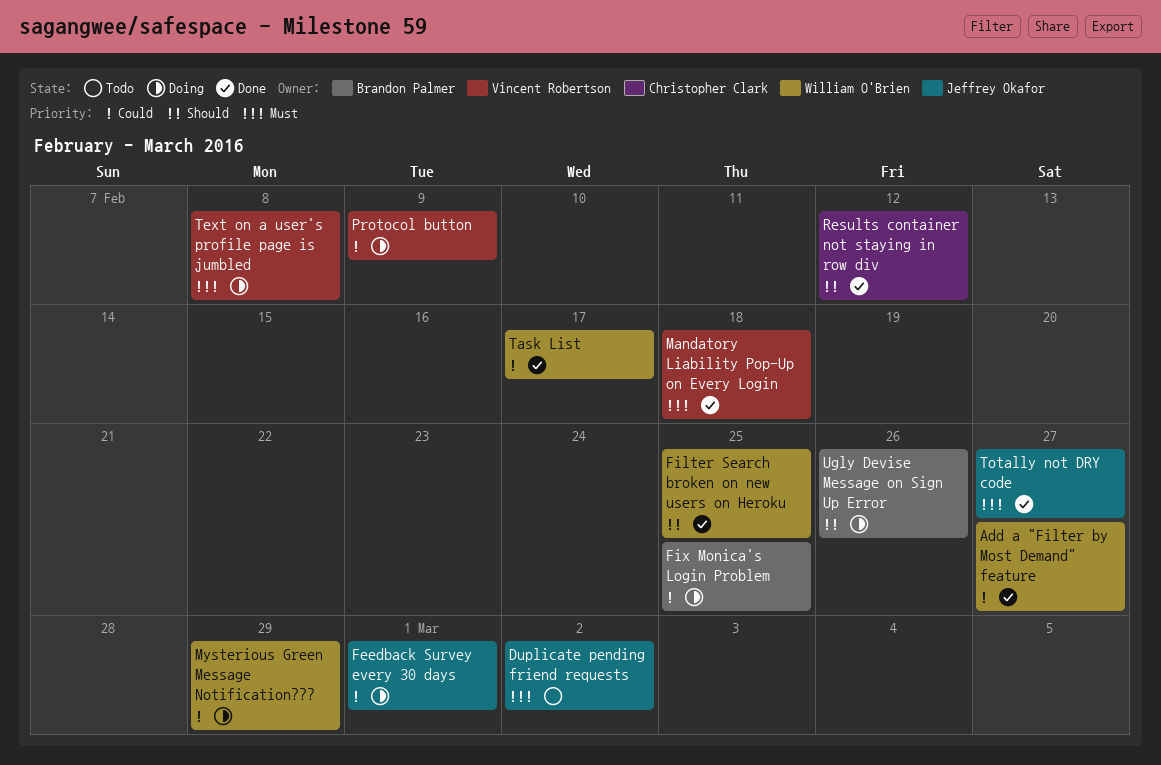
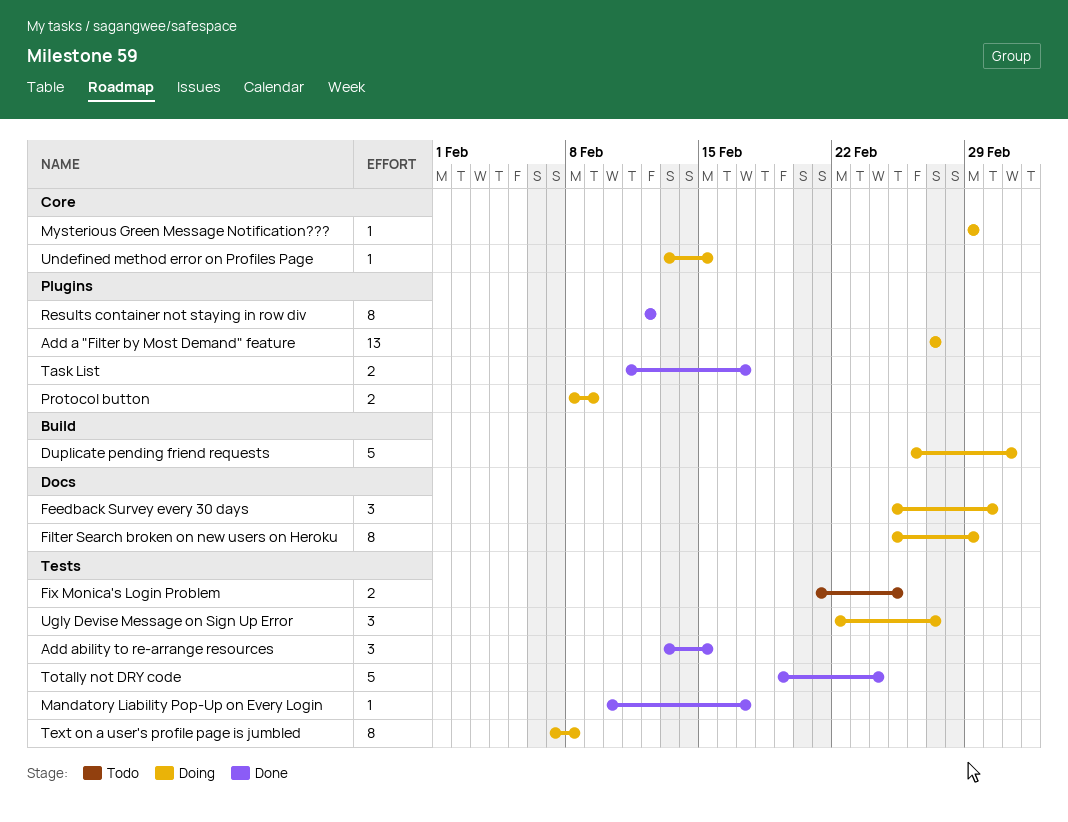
Add a "Filter by Most Demand" feature, status: Done -> Doing
Add ability to re-arrange resources: none -> present
Duplicate pending friend requests, status: Todo -> Doing
Filter Search broken on new users on Heroku, status: Done -> Doing
Filter Search broken on new users on Heroku, due: Feb 25 -> Feb 29
Fix Monica's Login Problem, status: Doing -> Todo
Mandatory Liability Pop-Up on Every Login, due: Feb 18 -> Feb 17
Totally not DRY code, due: Feb 27 -> Feb 24
Ugly Devise Message on Sign Up Error, due: Feb 26 -> Feb 27
Undefined method error on Profiles Page: none -> present

